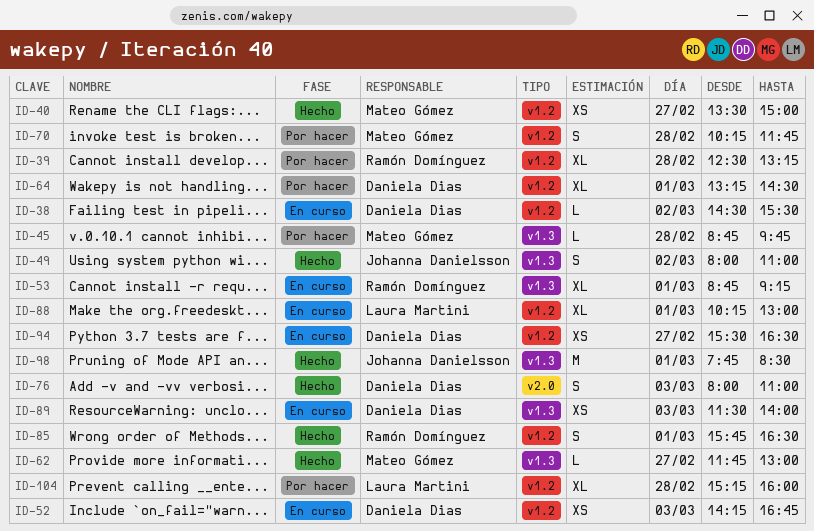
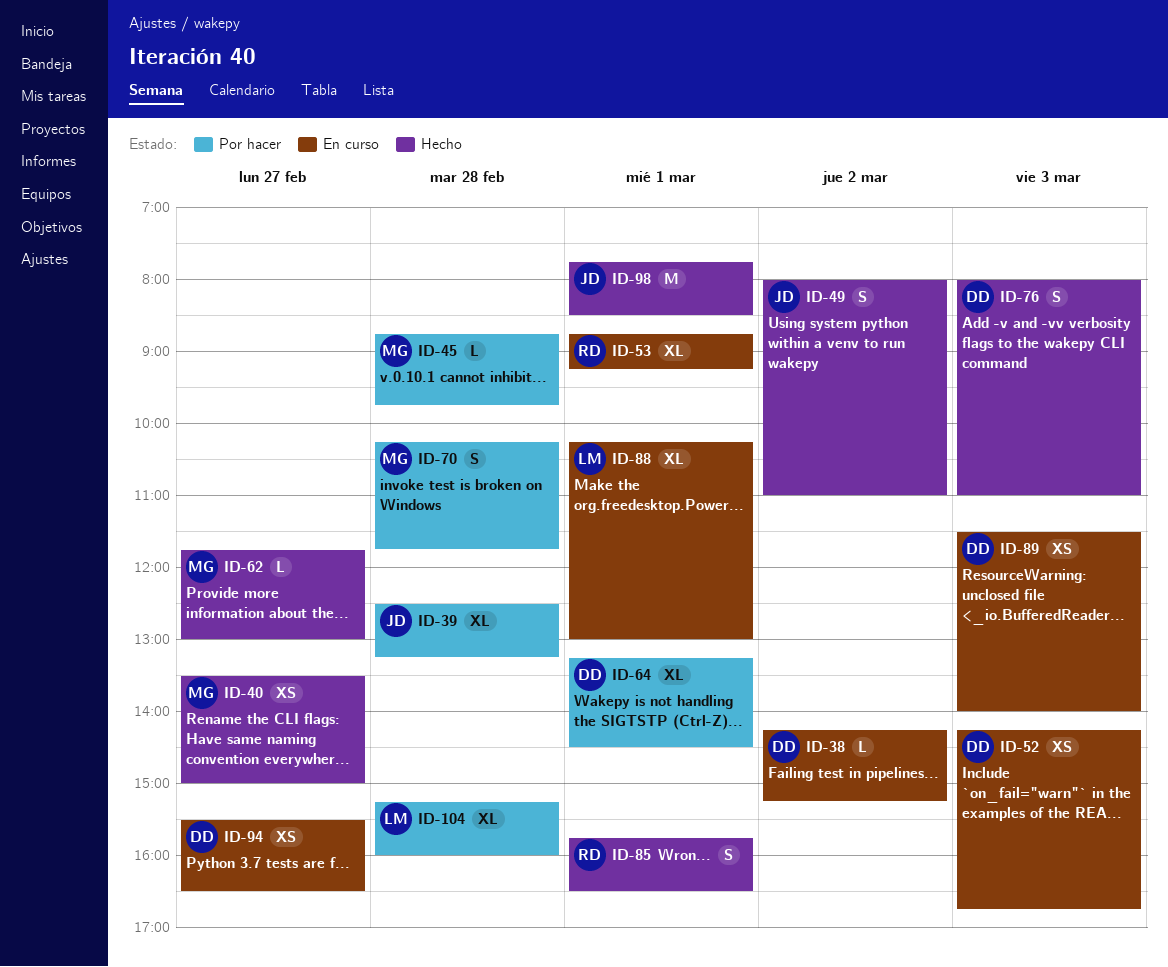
ID-38, begins: 14:30 -> 14:15
ID-38, ends: 15:30 -> 15:15
ID-39, owner: Ramón Domínguez -> Johanna Danielsson

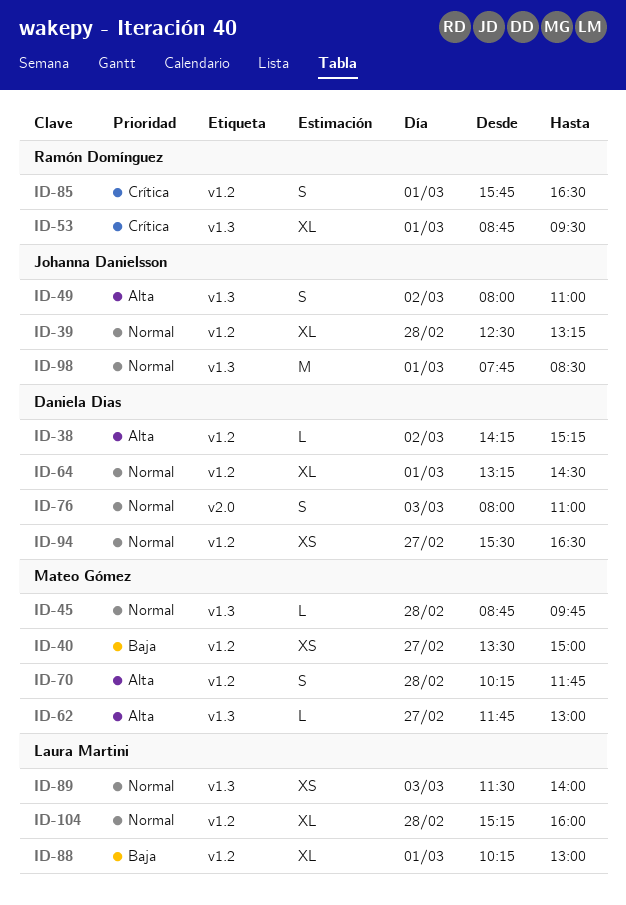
ID-52: present -> none
ID-53, ends: 09:15 -> 09:30
ID-89, owner: Daniela Dias -> Laura Martini

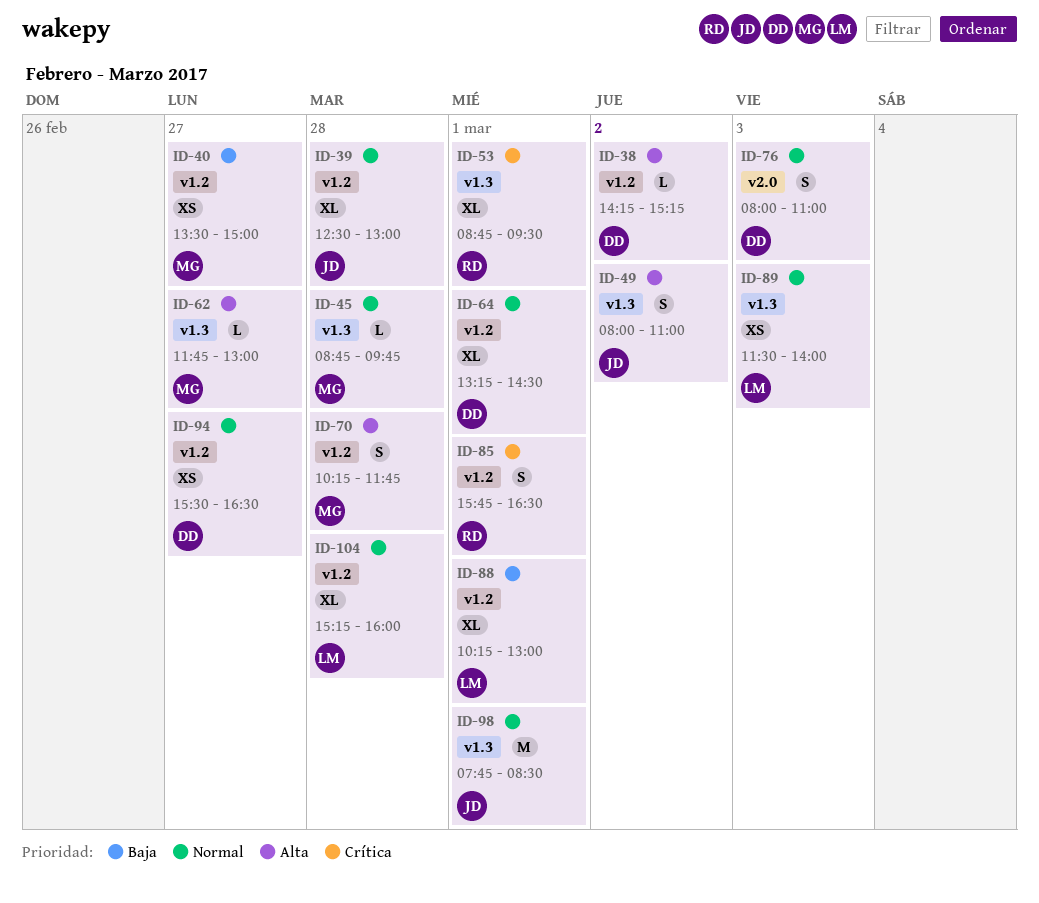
ID-39, ends: 13:15 -> 13:00

